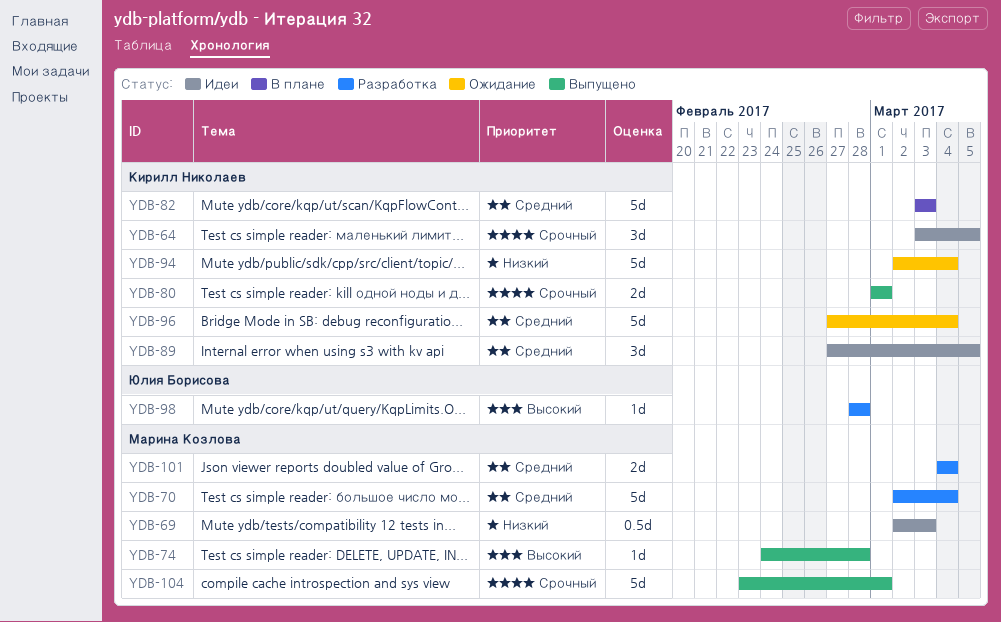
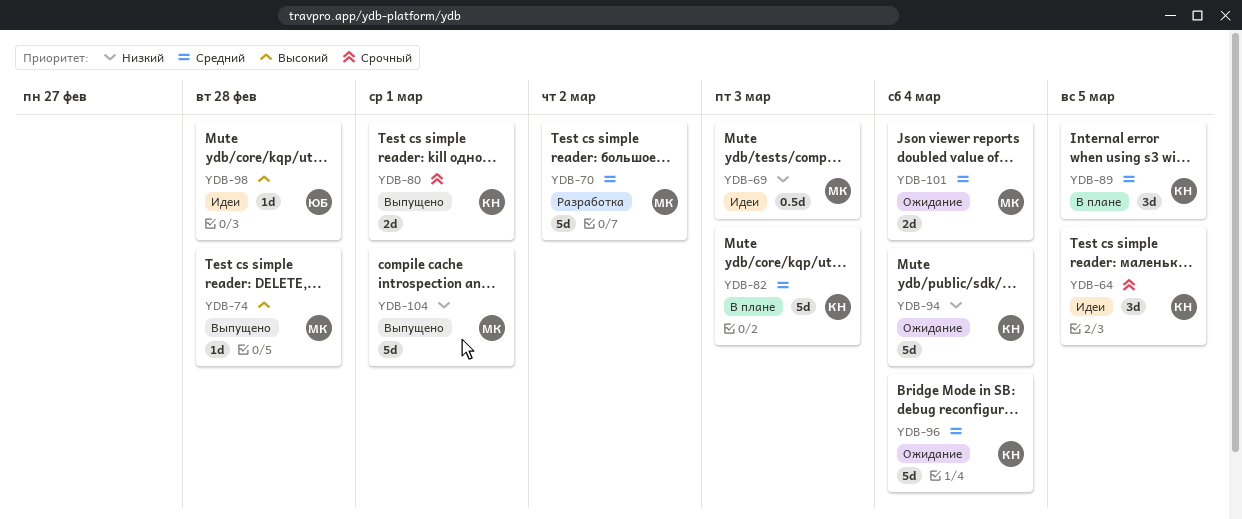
YDB-70, due: Mar 4 -> Mar 2
YDB-89, status: Идеи -> В плане
YDB-98, status: Разработка -> Идеи
YDB-101, status: Разработка -> Ожидание
YDB-104, priority: Срочный -> Низкий

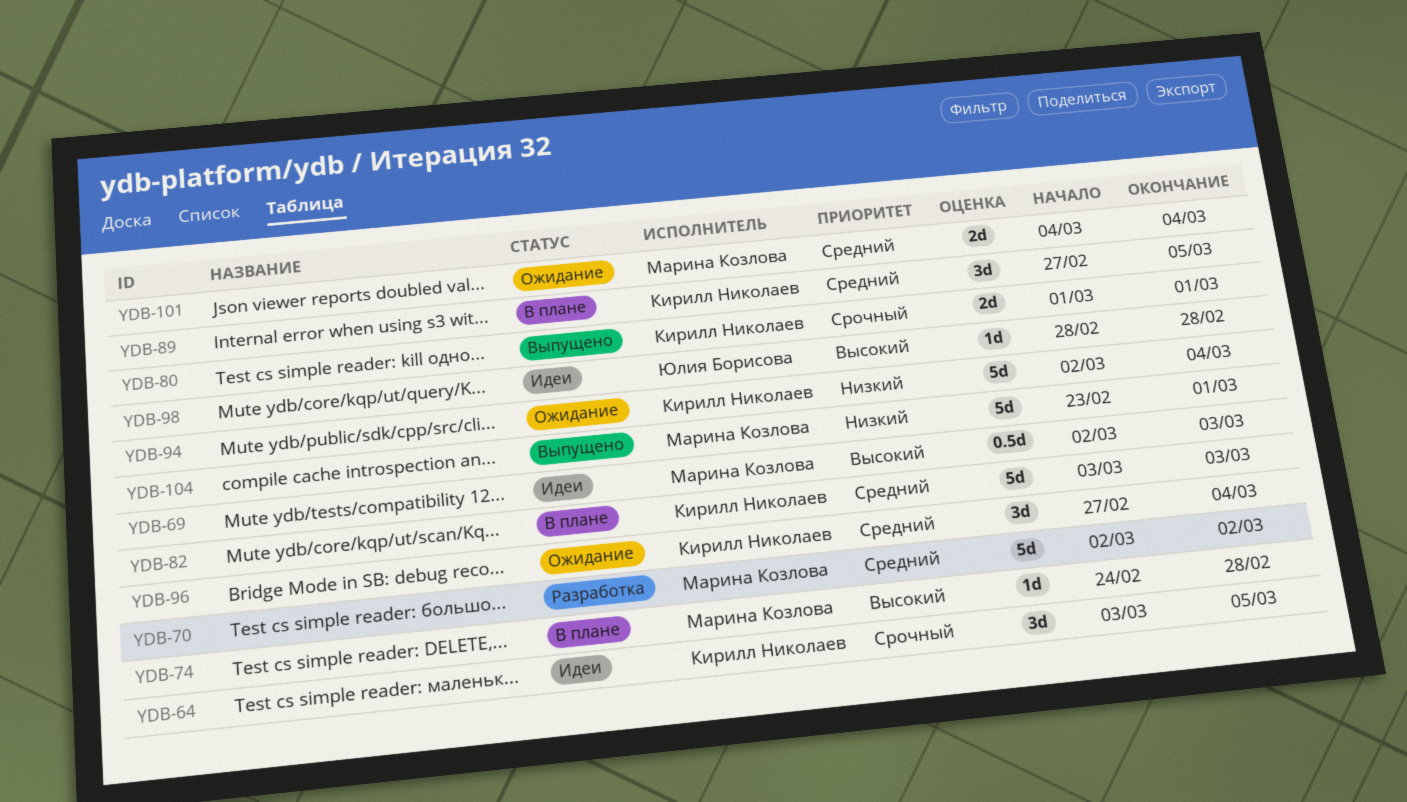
YDB-69, priority: Низкий -> Высокий
YDB-74, status: Выпущено -> В плане
YDB-96, estimate: 5d -> 3d

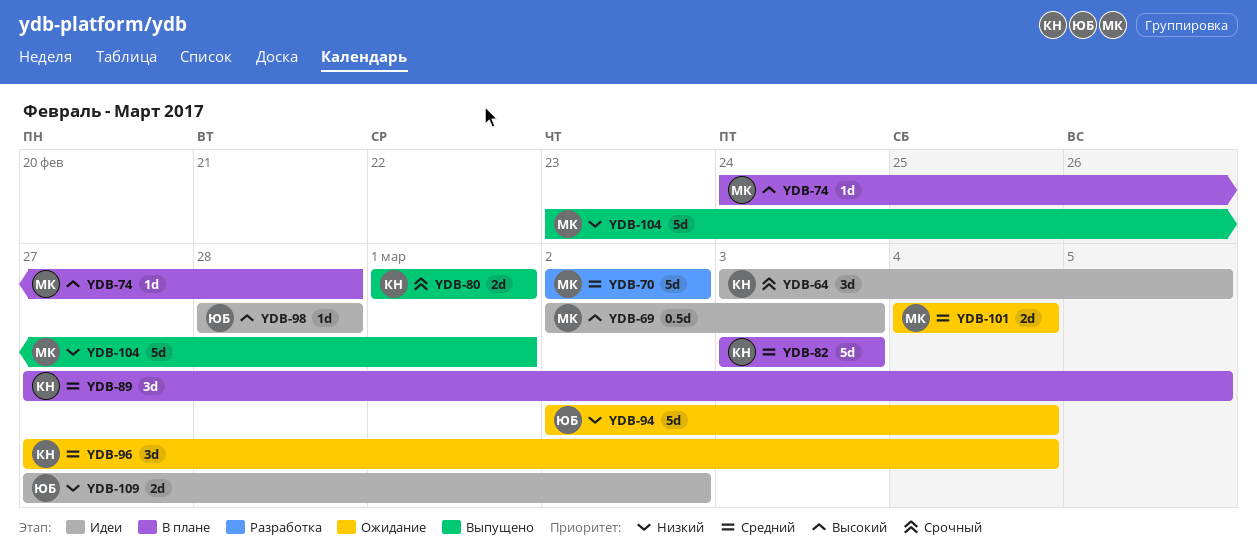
YDB-94, owner: Кирилл Николаев -> Юлия Борисова
YDB-109: none -> present

